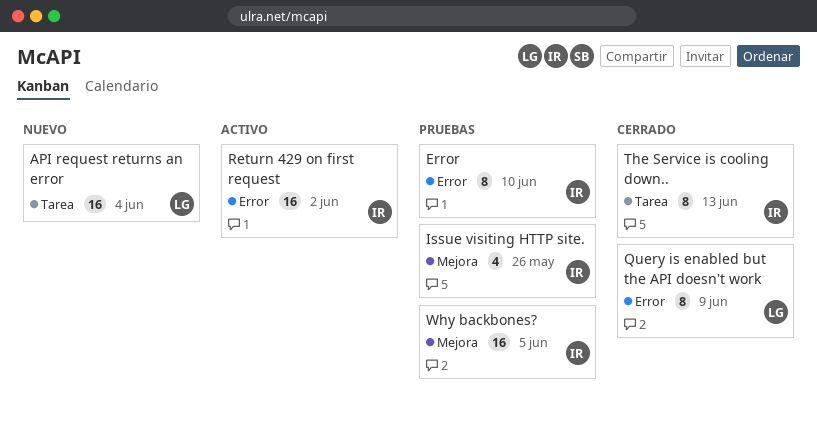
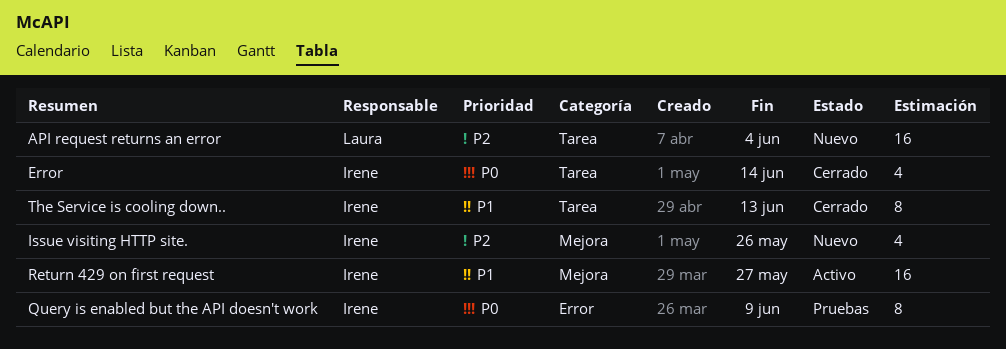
Error, status: Pruebas -> Cerrado
Error, label: Error -> Tarea
Error, estimate: 8 -> 4
Error, due: Jun 10 -> Jun 14
Issue visiting HTTP site., status: Pruebas -> Nuevo
Query is enabled but the API doesn't work, status: Cerrado -> Pruebas
Query is enabled but the API doesn't work, owner: Laura -> Irene
Return 429 on first request, label: Error -> Mejora
Return 429 on first request, due: Jun 2 -> May 27
Why backbones?: present -> none

